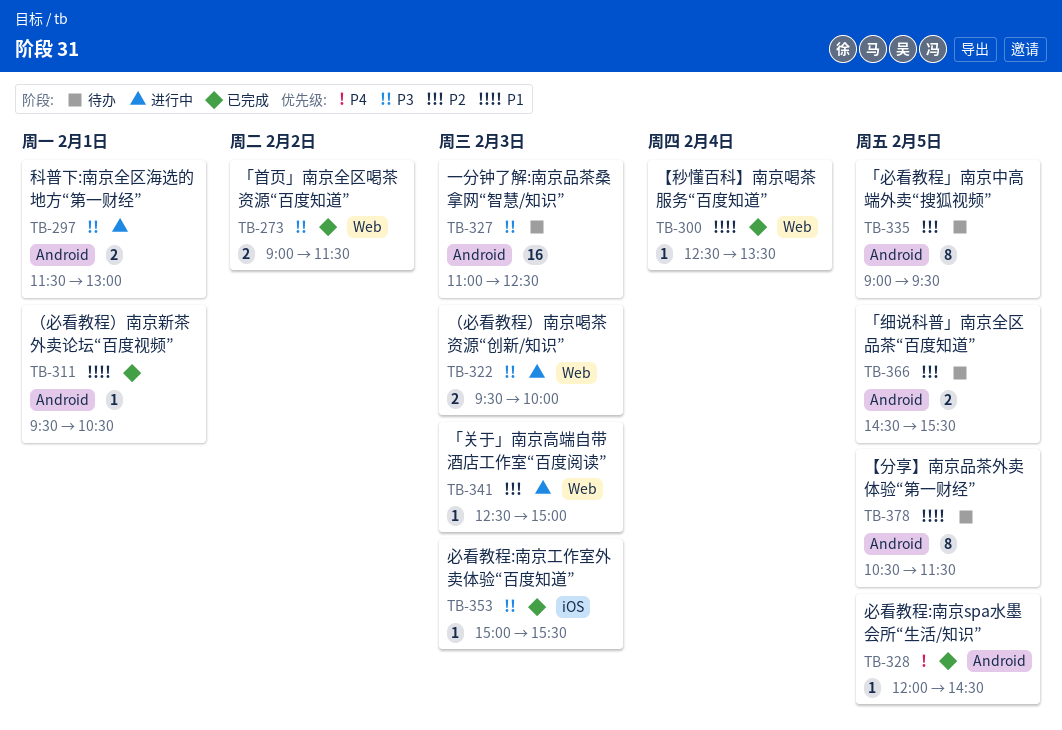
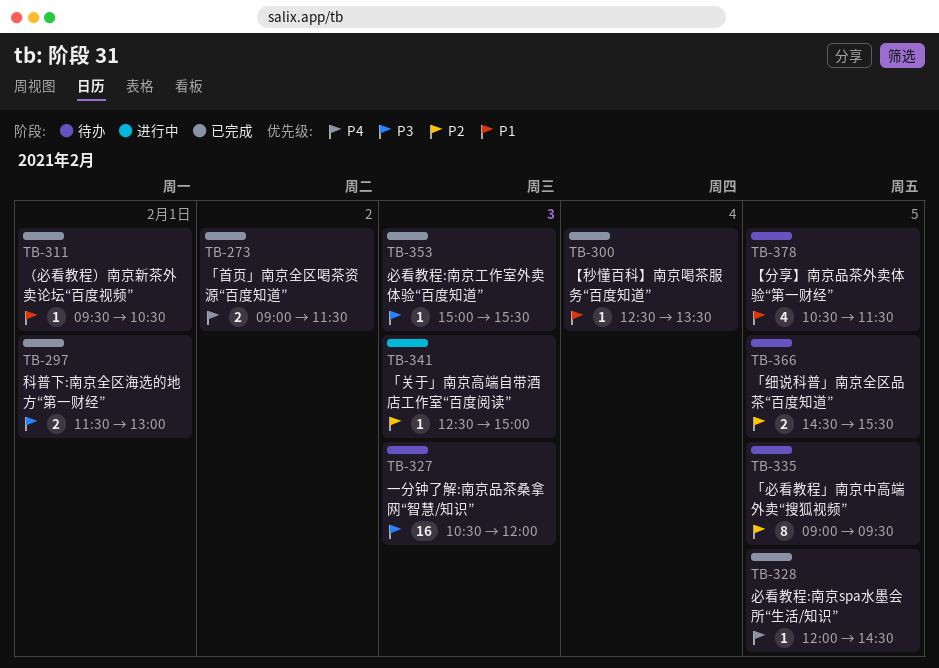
TB-273, priority: P3 -> P4
TB-297, status: 进行中 -> 已完成
TB-322: present -> none
TB-327, begins: 11:00 -> 10:30
TB-327, ends: 12:30 -> 12:00
TB-378, estimate: 8 -> 4

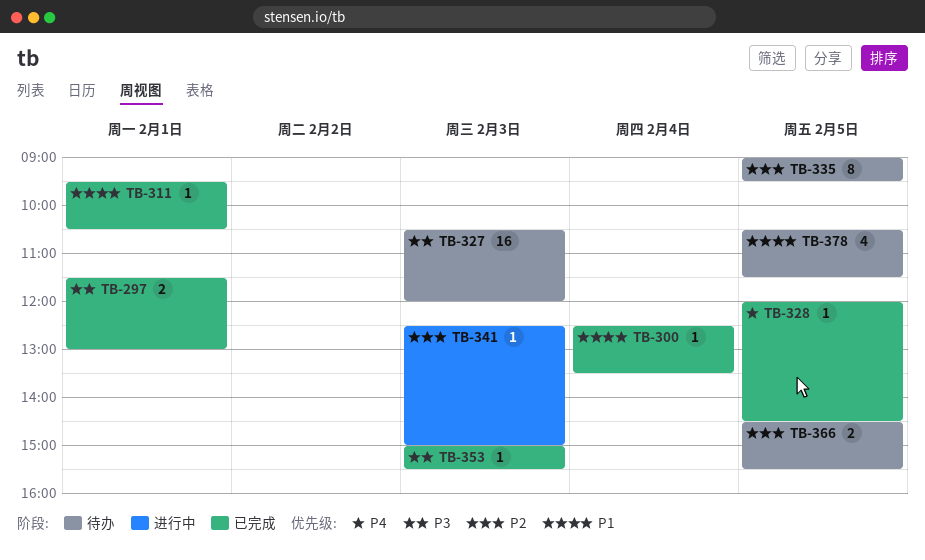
TB-273: present -> none

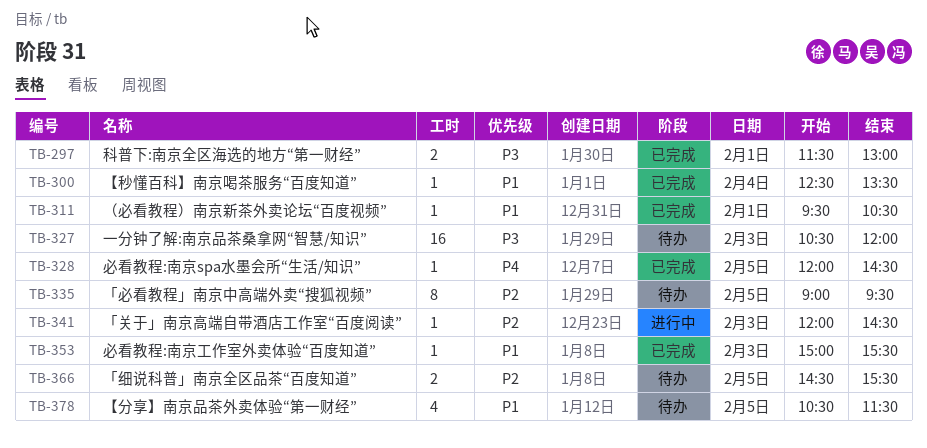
TB-341, begins: 12:30 -> 12:00
TB-341, ends: 15:00 -> 14:30
TB-353, priority: P3 -> P1

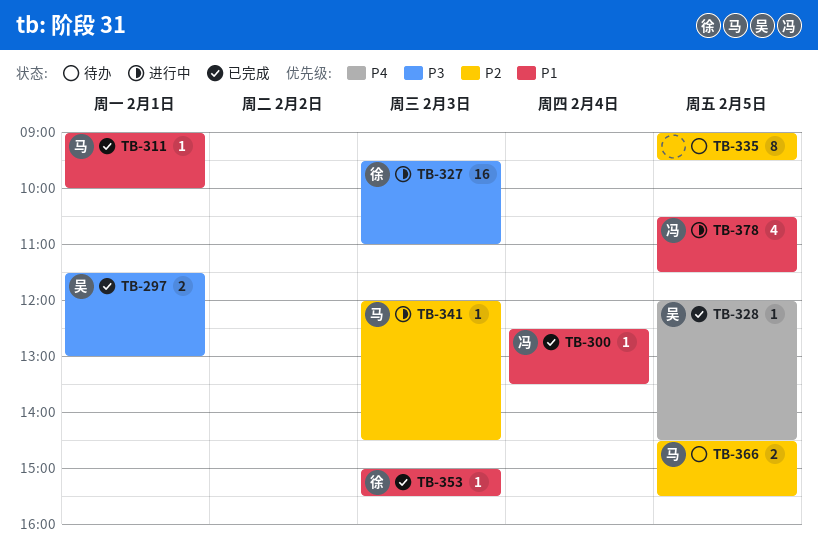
TB-311, begins: 09:30 -> 09:00
TB-311, ends: 10:30 -> 10:00
TB-327, status: 待办 -> 进行中
TB-327, begins: 10:30 -> 09:30
TB-327, ends: 12:00 -> 11:00
TB-378, status: 待办 -> 进行中

